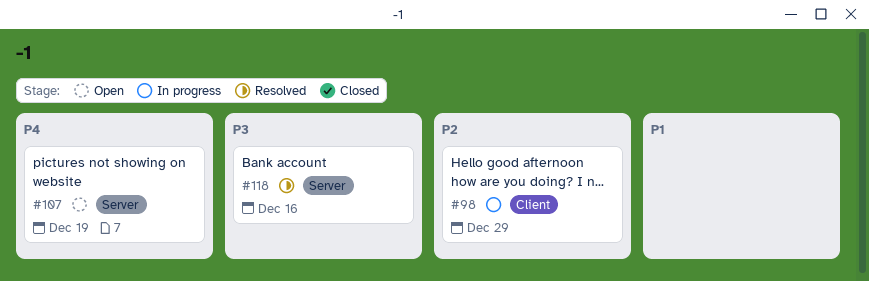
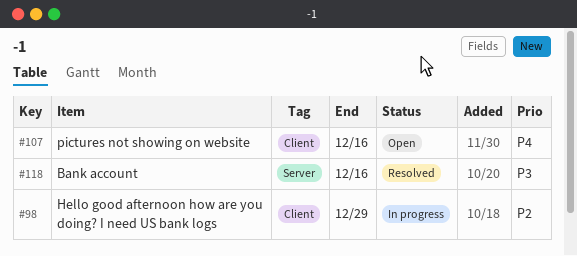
#107, label: Server -> Client
#107, due: Dec 19 -> Dec 16

